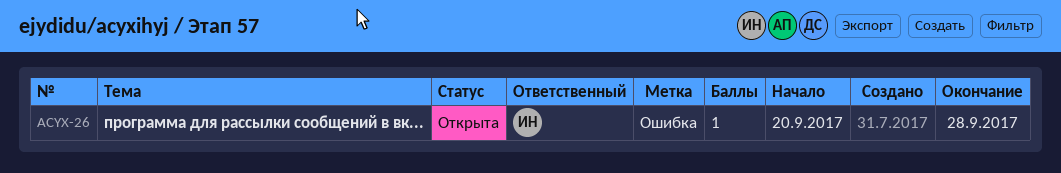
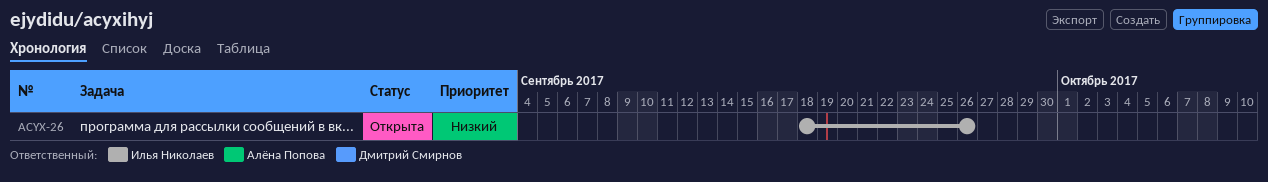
ACYX-26, start: Sep 20 -> Sep 18
ACYX-26, due: Sep 28 -> Sep 26

